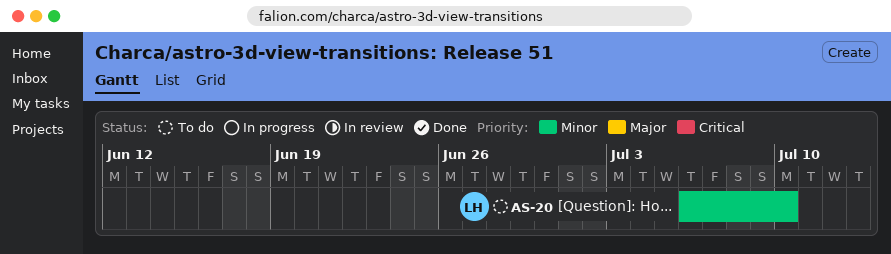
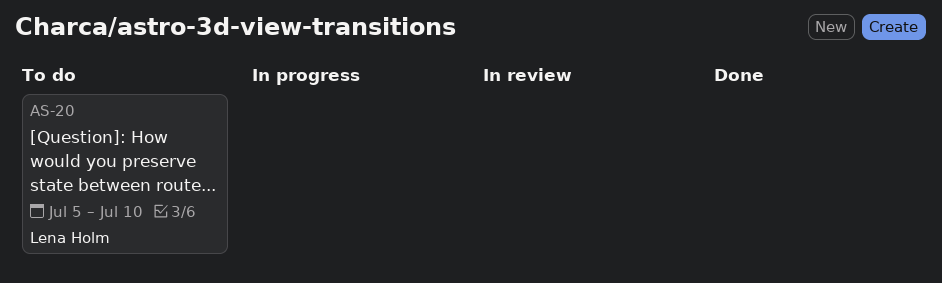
AS-20, start: Jul 6 -> Jul 5

